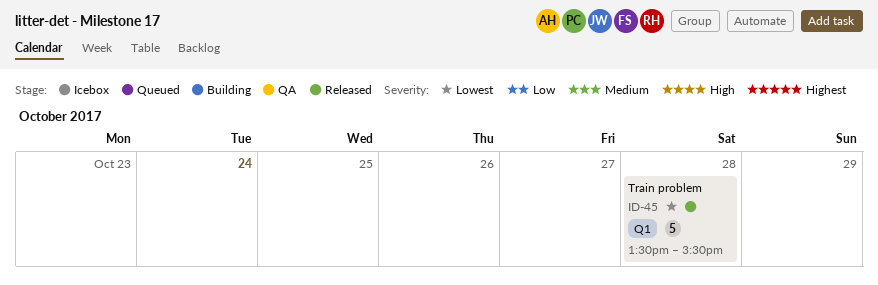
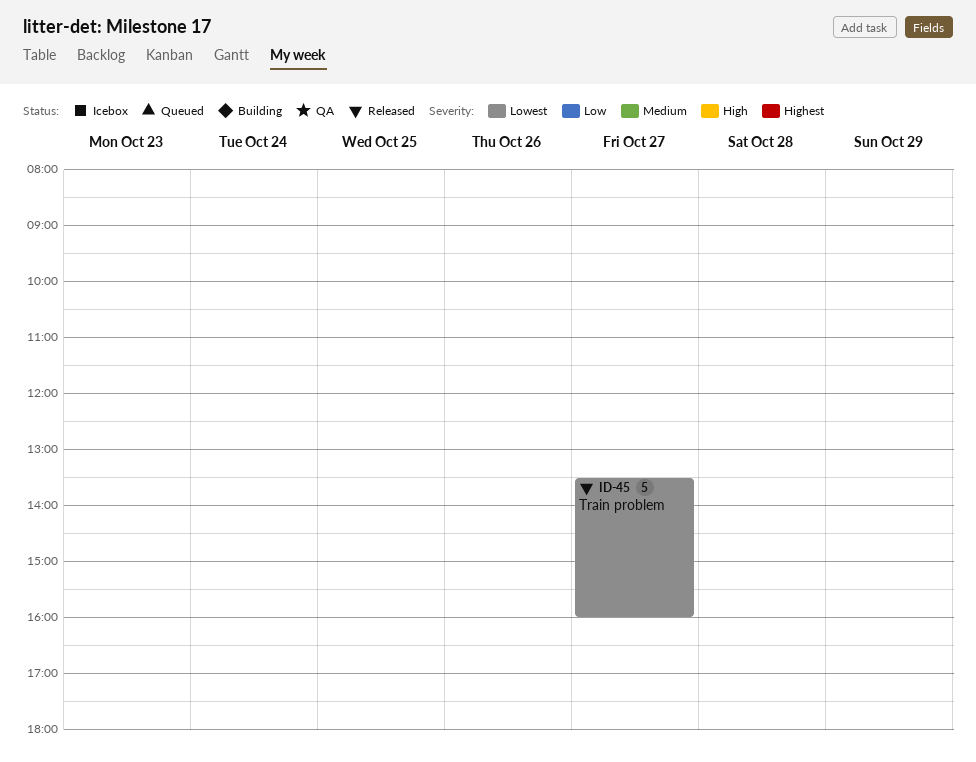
ID-45, day: Oct 28 -> Oct 27
ID-45, ends: 15:30 -> 16:00

